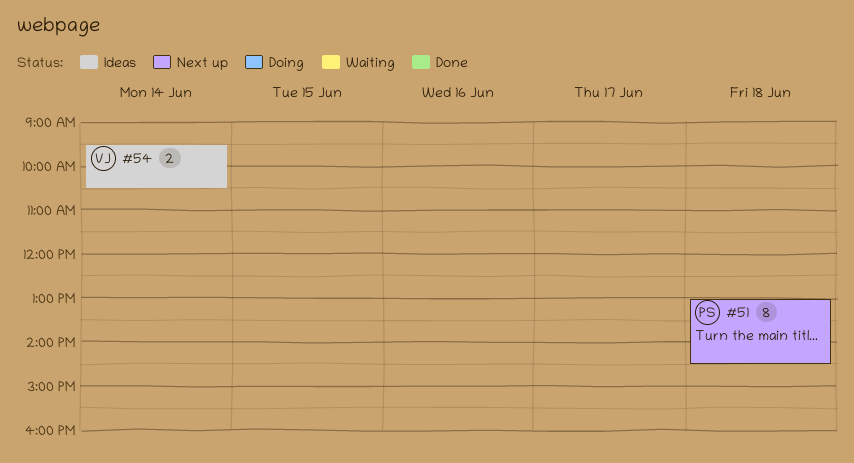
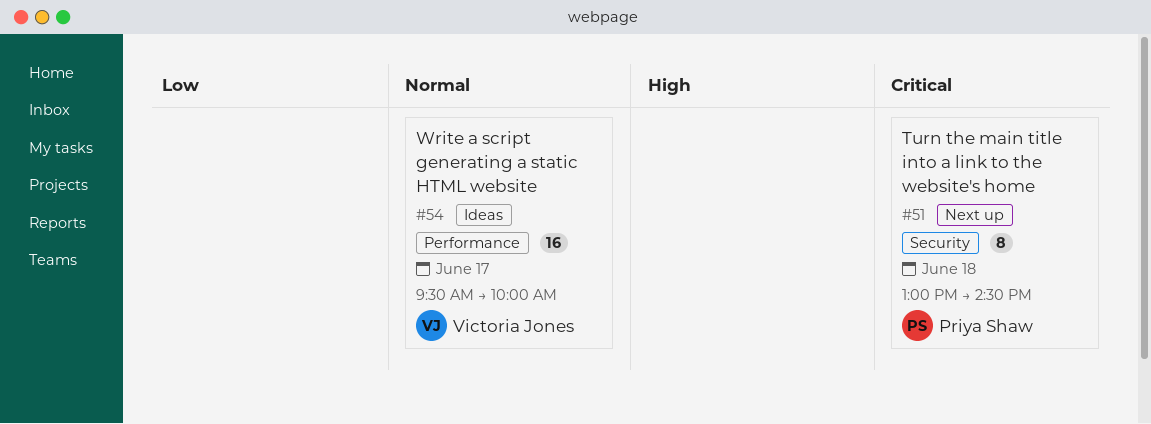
#54, estimate: 2 -> 16
#54, day: Jun 14 -> Jun 17
#54, ends: 10:30 -> 10:00

